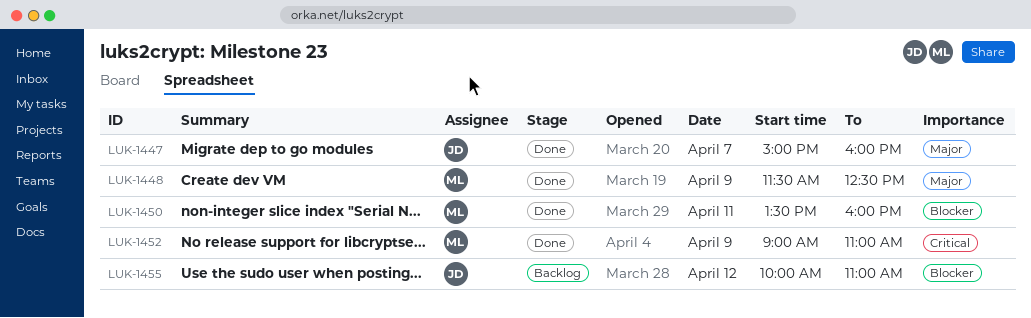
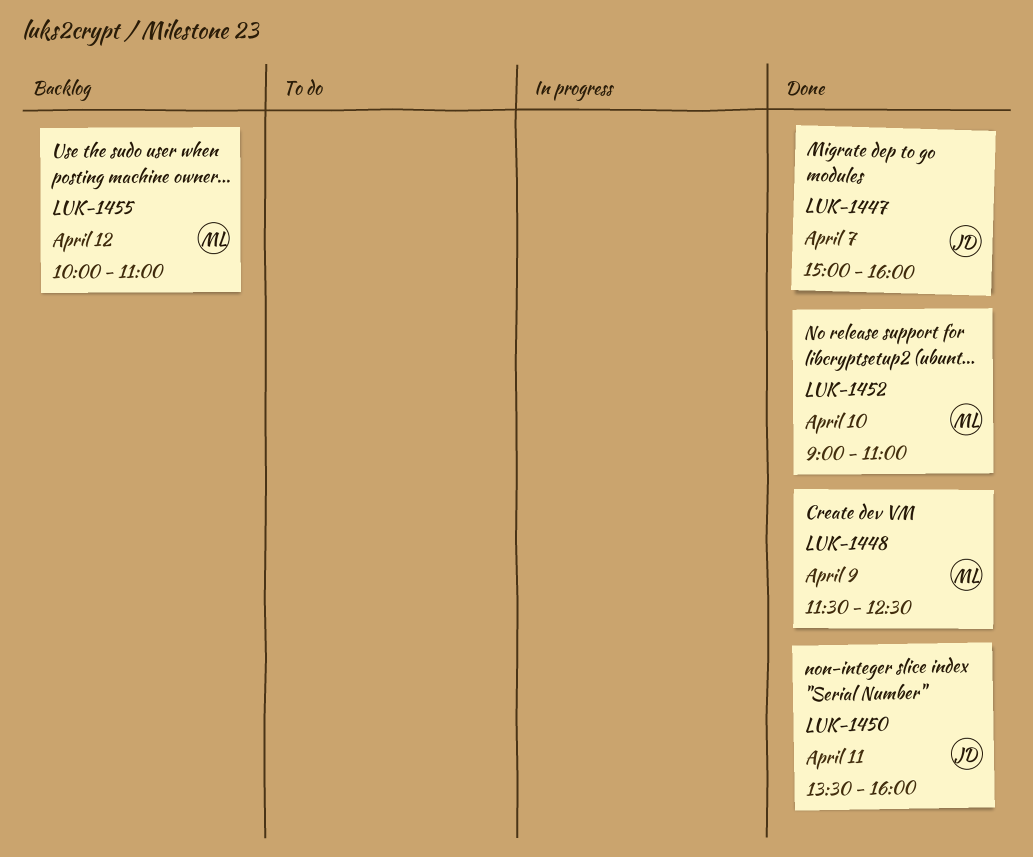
LUK-1450, owner: ML -> JD
LUK-1452, day: Apr 9 -> Apr 10
LUK-1455, owner: JD -> ML

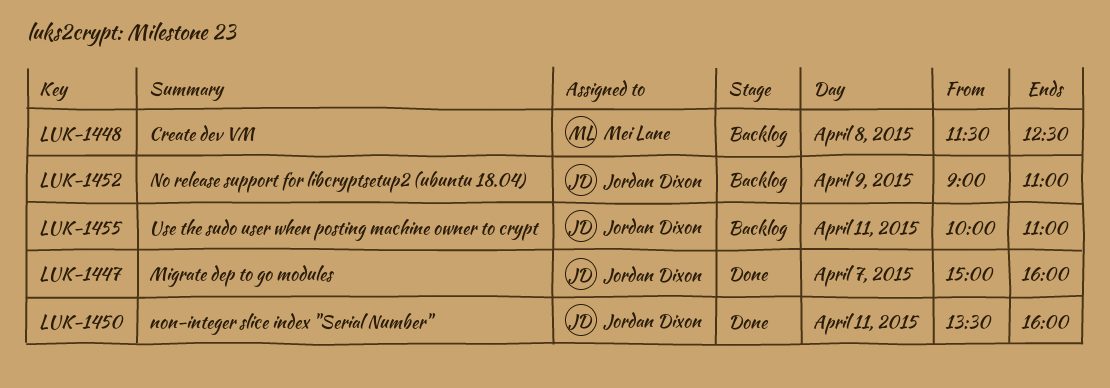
LUK-1448, status: Done -> Backlog
LUK-1448, day: Apr 9 -> Apr 8
LUK-1452, status: Done -> Backlog
LUK-1452, owner: Mei Lane -> Jordan Dixon
LUK-1452, day: Apr 10 -> Apr 9
LUK-1455, owner: Mei Lane -> Jordan Dixon
LUK-1455, day: Apr 12 -> Apr 11

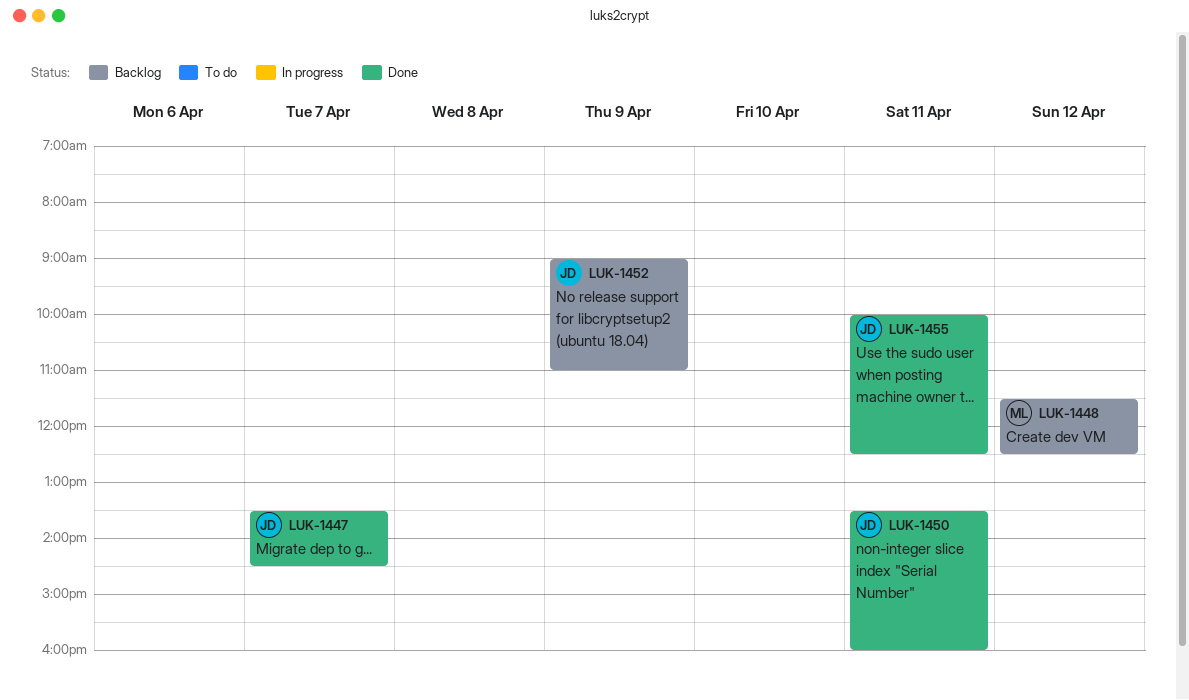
LUK-1447, begins: 15:00 -> 13:30
LUK-1447, ends: 16:00 -> 14:30
LUK-1448, day: Apr 8 -> Apr 12
LUK-1455, status: Backlog -> Done
LUK-1455, ends: 11:00 -> 12:30

